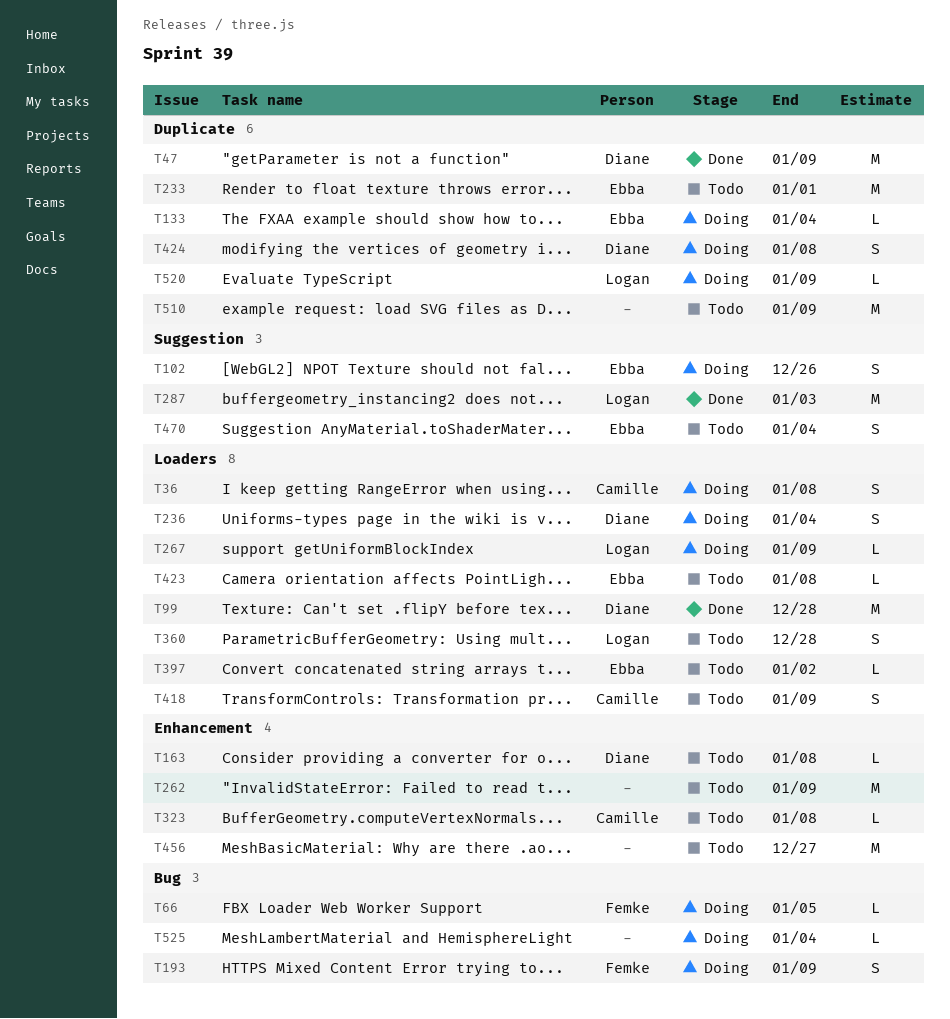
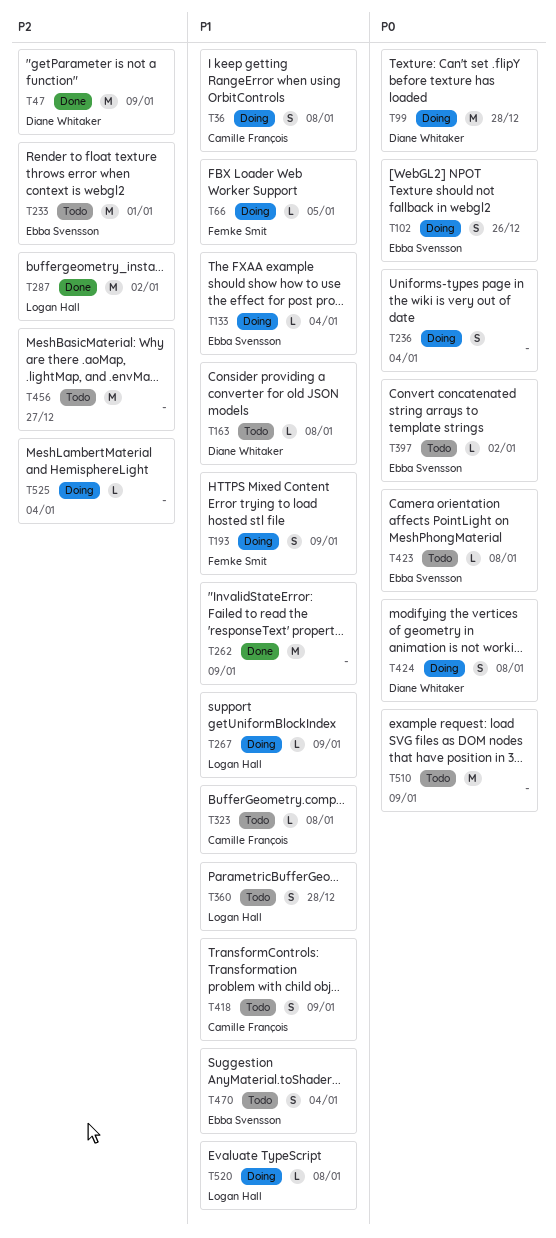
T99, status: Done -> Doing
T236, owner: Diane Whitaker -> none
T262, status: Todo -> Done
T287, due: Jan 3 -> Jan 2
T520, due: Jan 9 -> Jan 8

